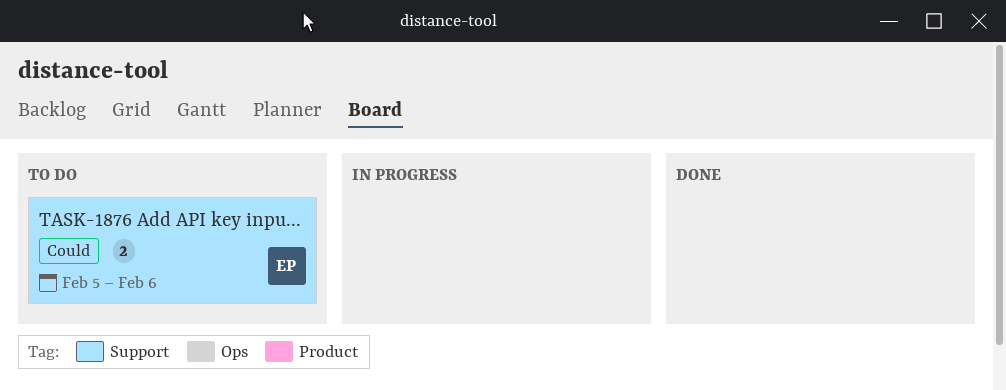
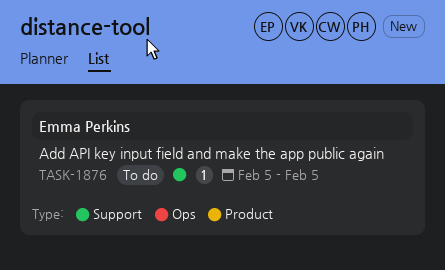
TASK-1876, estimate: 2 -> 1
TASK-1876, due: Feb 6 -> Feb 5

